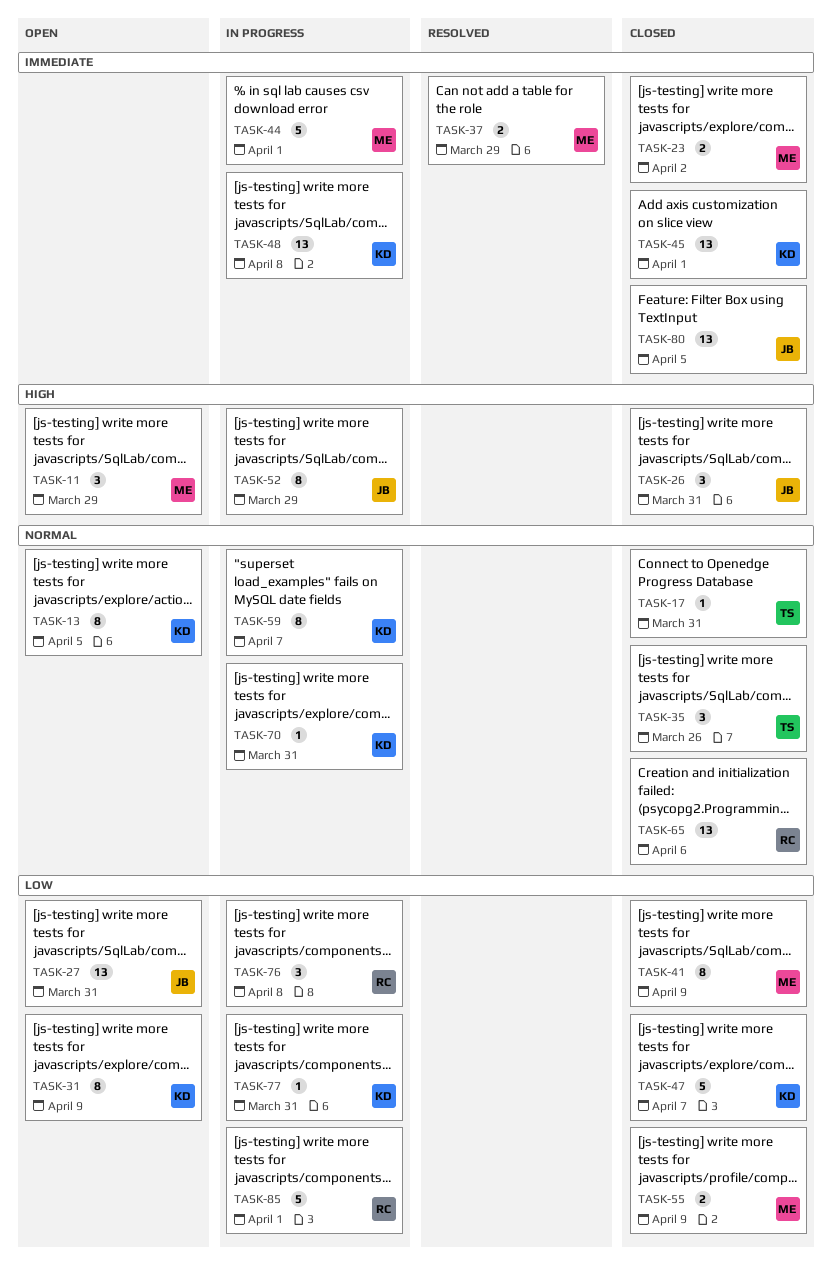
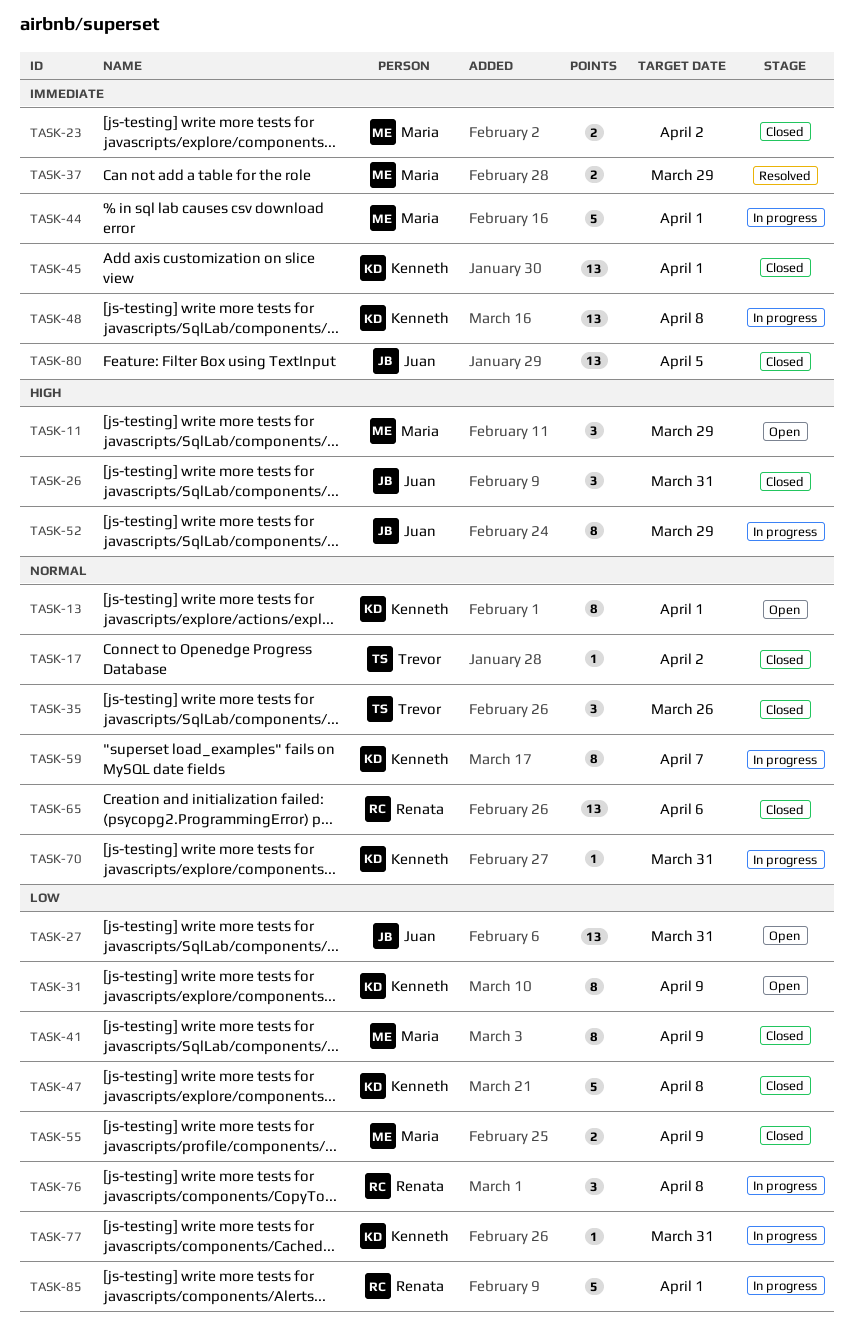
TASK-13, due: Apr 5 -> Apr 1
TASK-17, due: Mar 31 -> Apr 2
TASK-47, due: Apr 7 -> Apr 8

